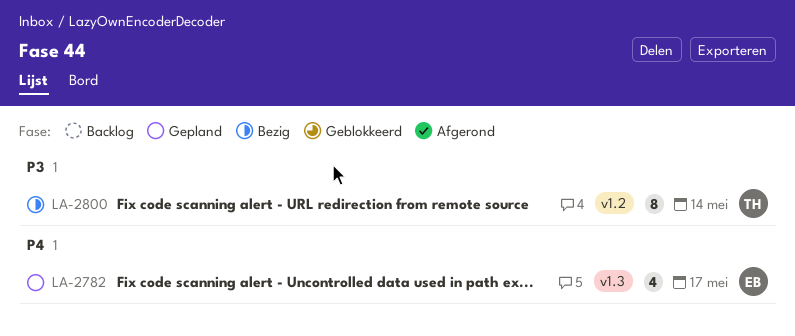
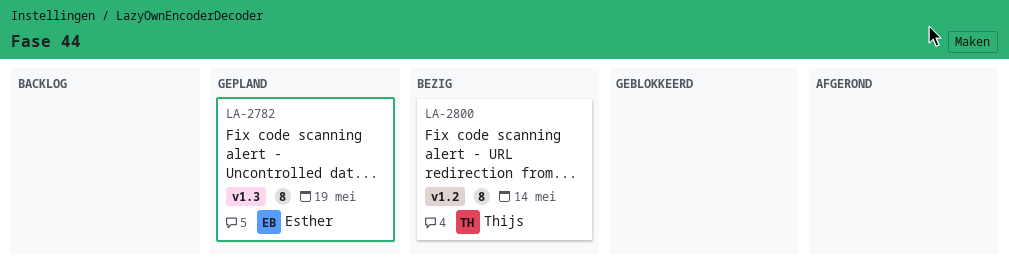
LA-2782, estimate: 4 -> 8
LA-2782, due: May 17 -> May 19

